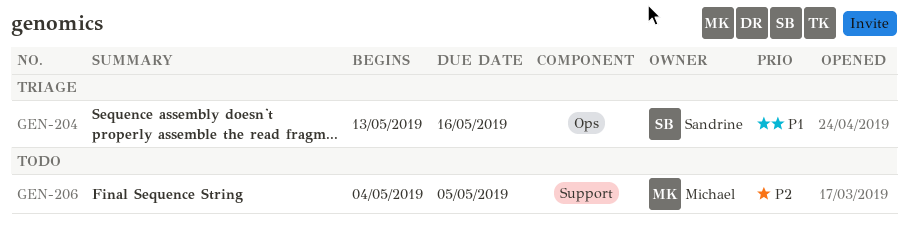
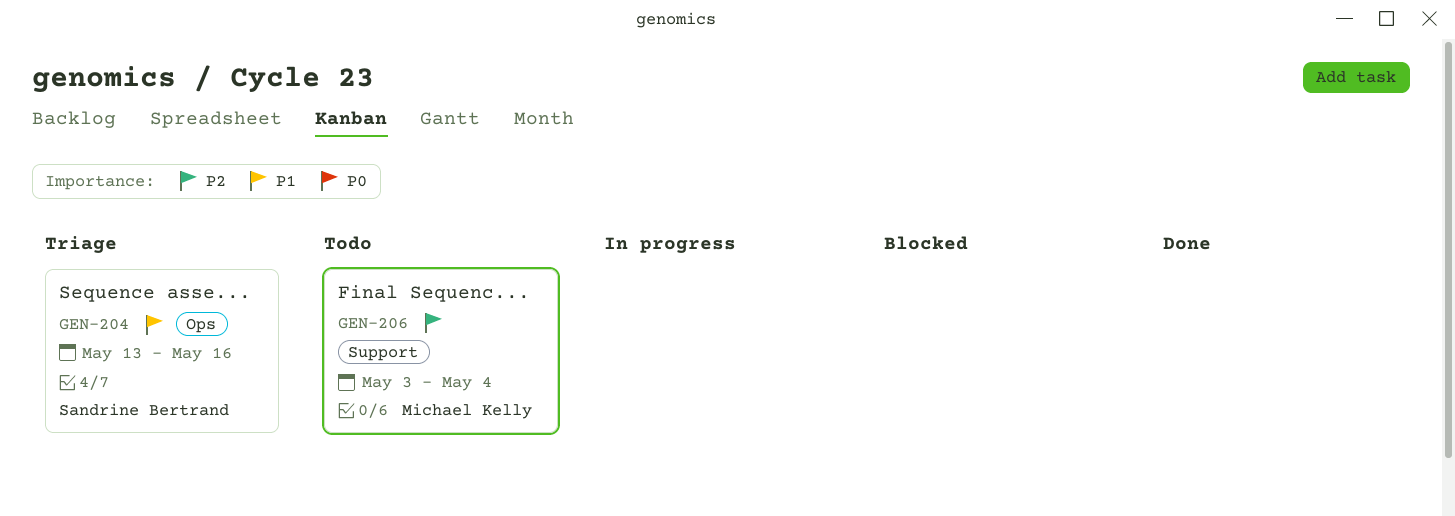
GEN-206, start: May 4 -> May 3
GEN-206, due: May 5 -> May 4

